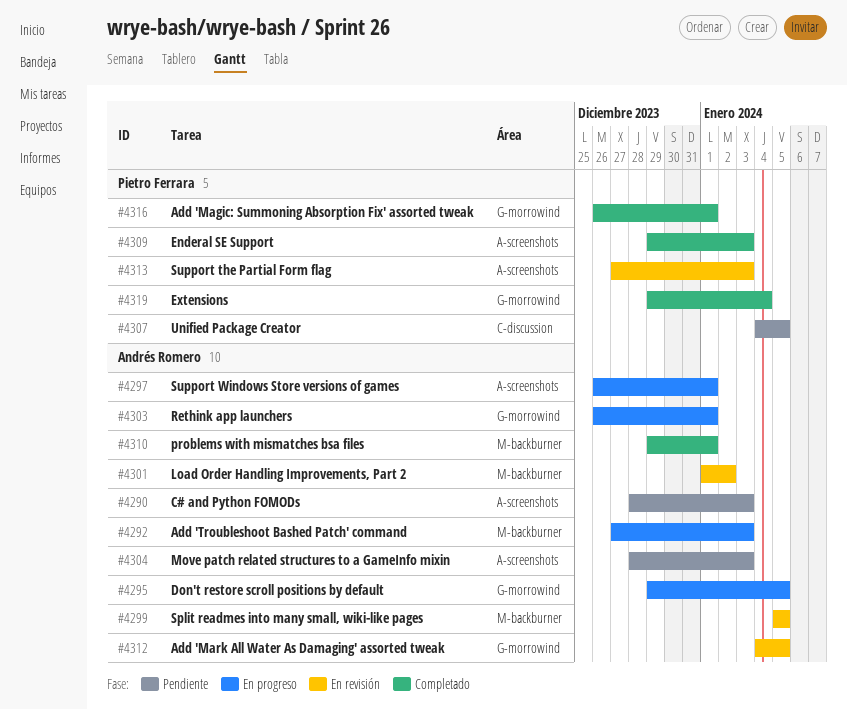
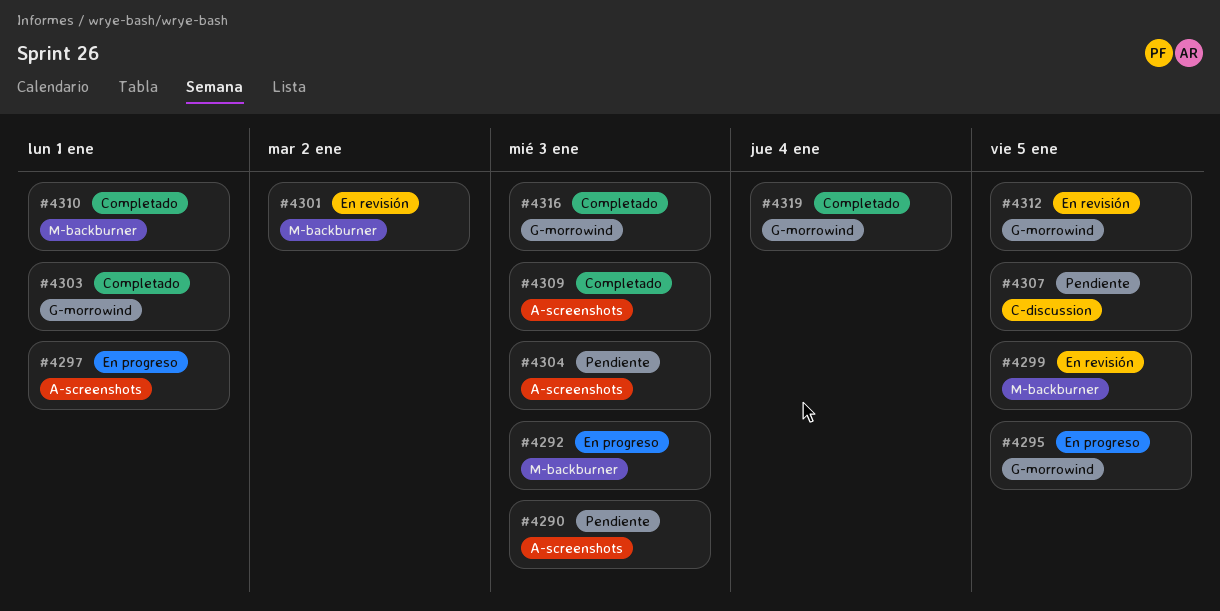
#4303, status: En progreso -> Completado
#4313: present -> none
#4316, due: Jan 1 -> Jan 3

